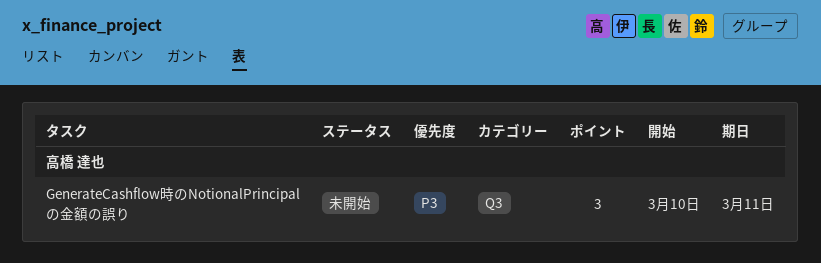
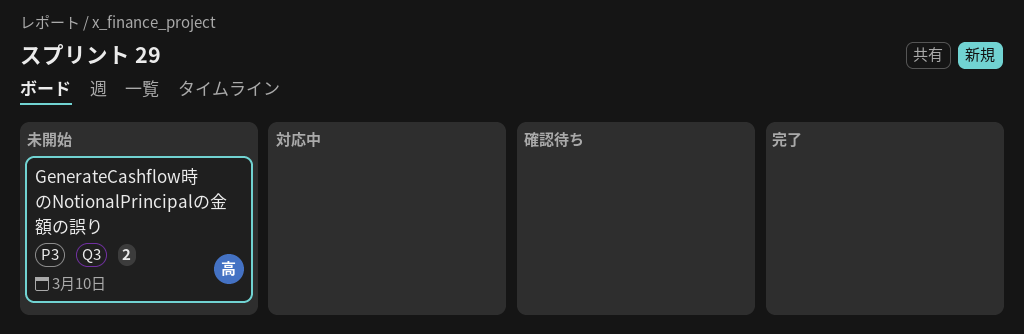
GenerateCashflow時のNotionalPrincipalの金額の誤り, estimate: 3 -> 2
GenerateCashflow時のNotionalPrincipalの金額の誤り, due: Mar 11 -> Mar 10

